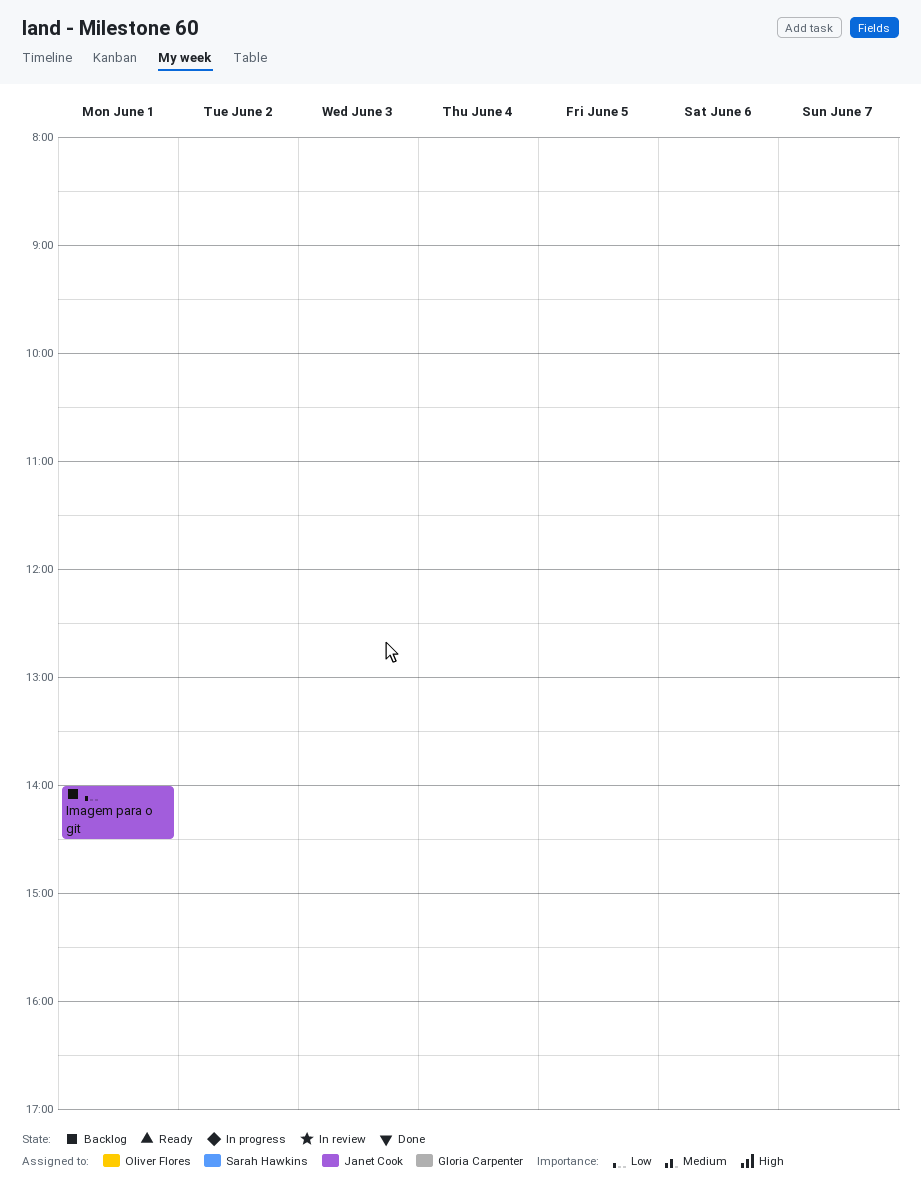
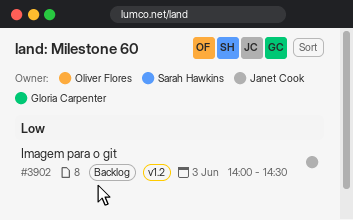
Imagem para o git, day: Jun 1 -> Jun 3

